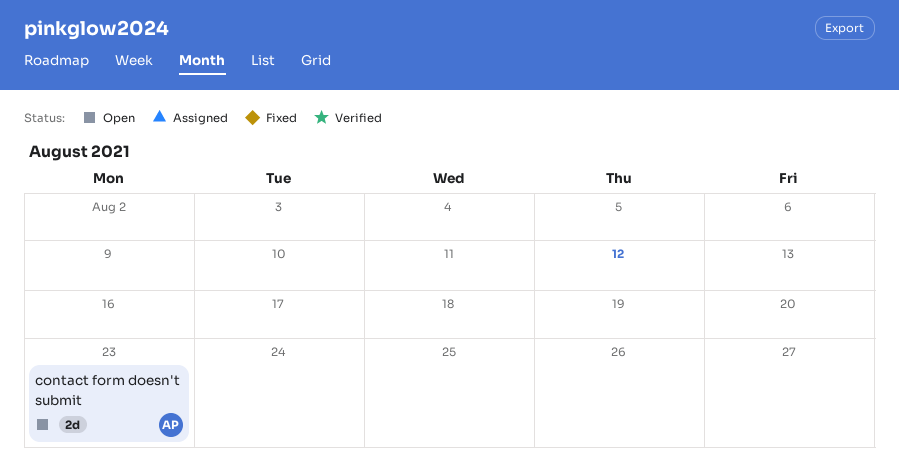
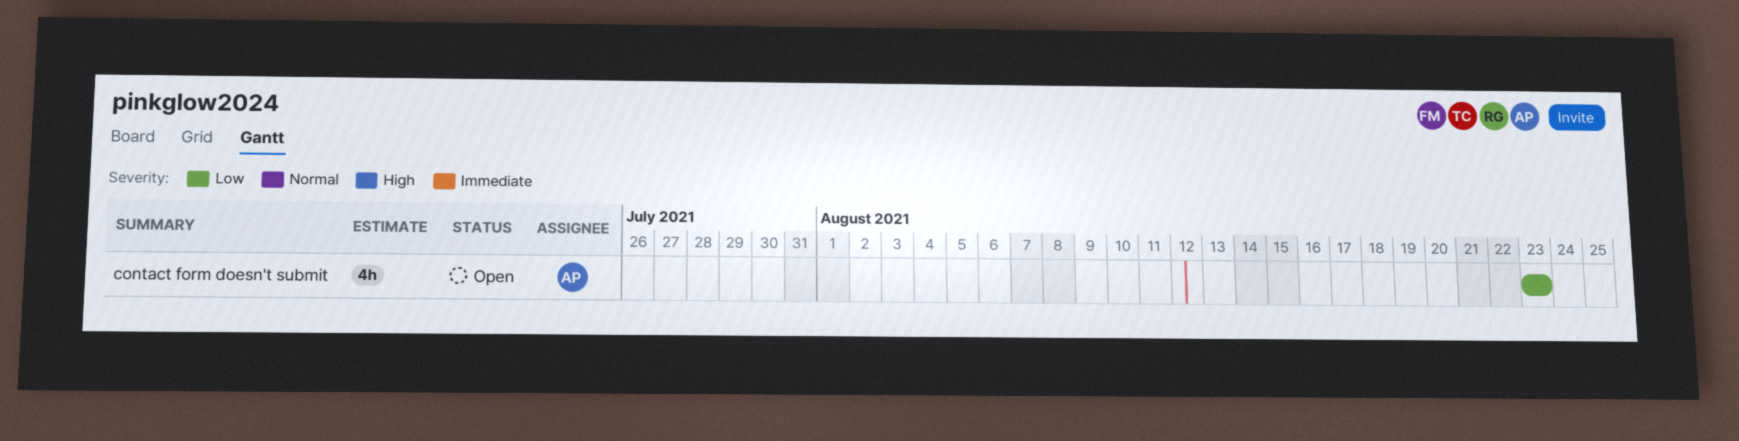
contact form doesn't submit, estimate: 2d -> 4h

